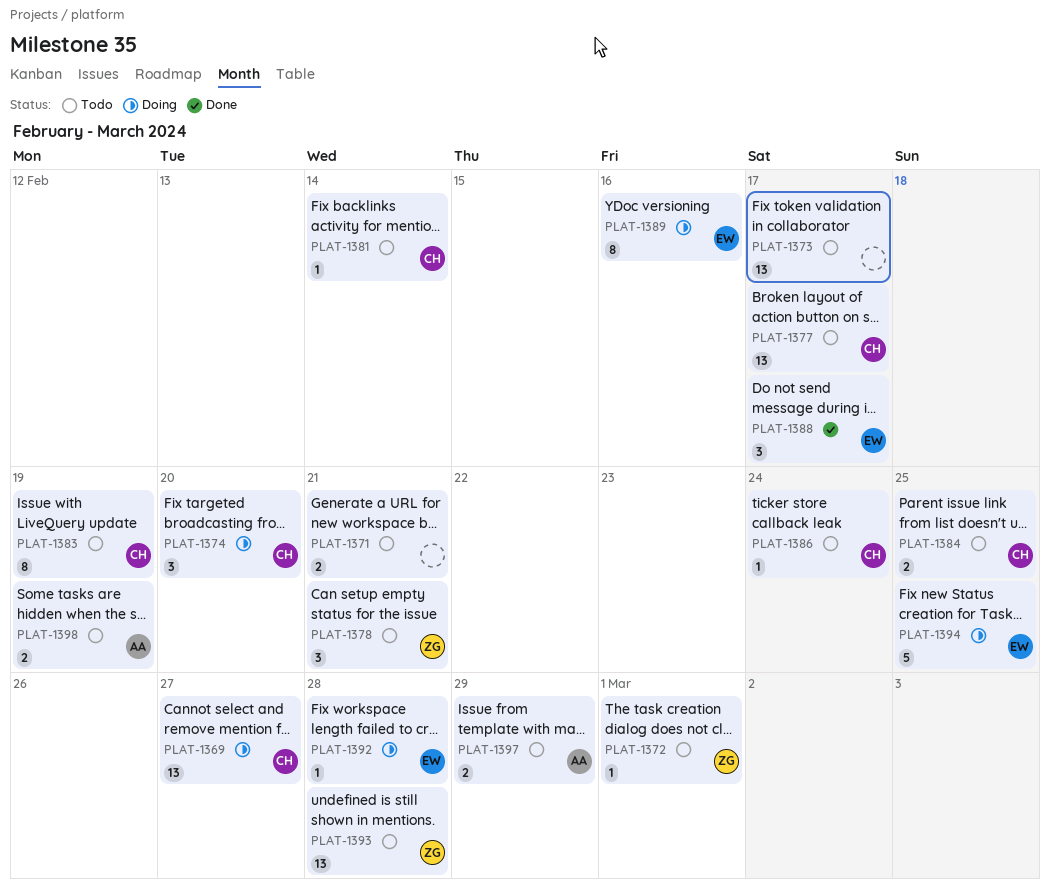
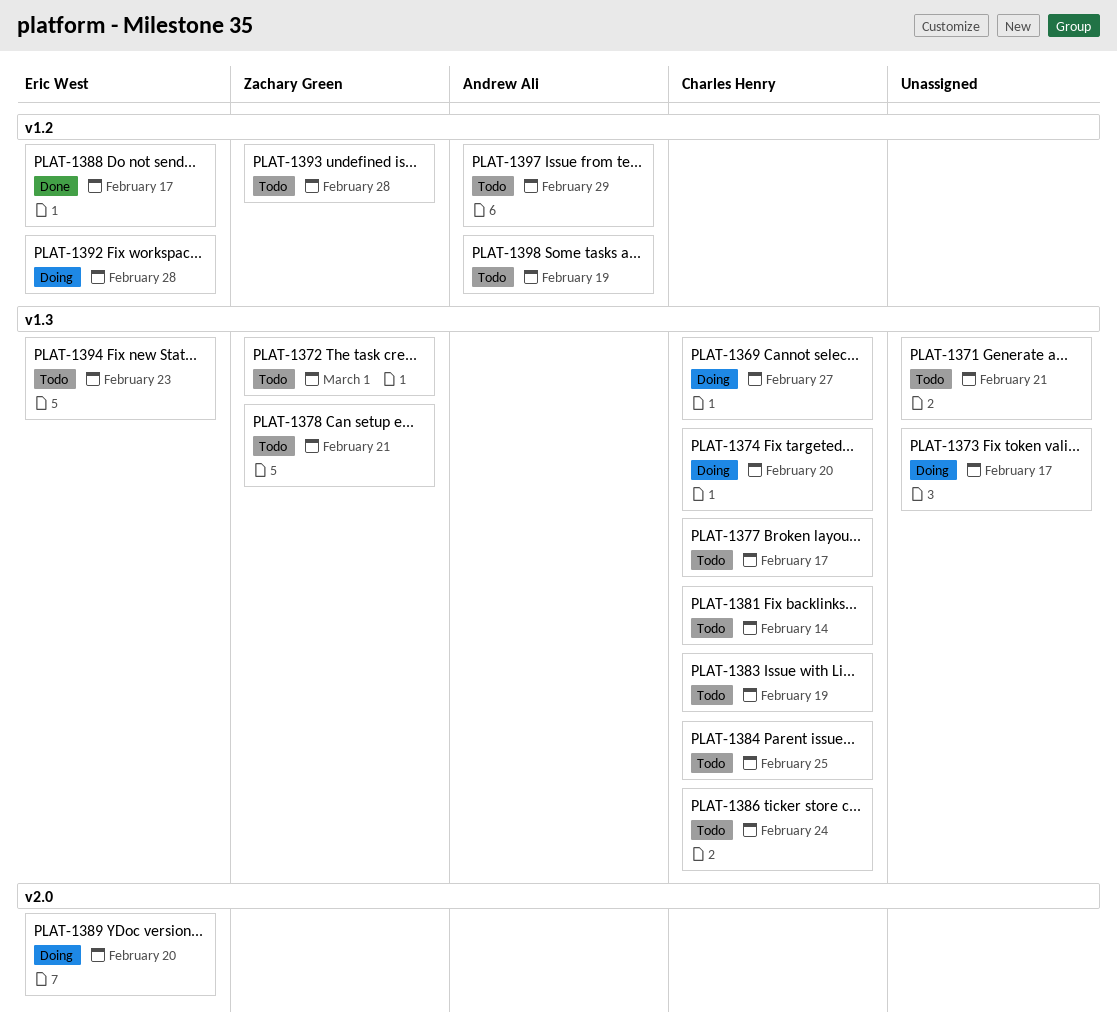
PLAT-1373, status: Todo -> Doing
PLAT-1389, due: Feb 16 -> Feb 20
PLAT-1394, status: Doing -> Todo
PLAT-1394, due: Feb 25 -> Feb 23

